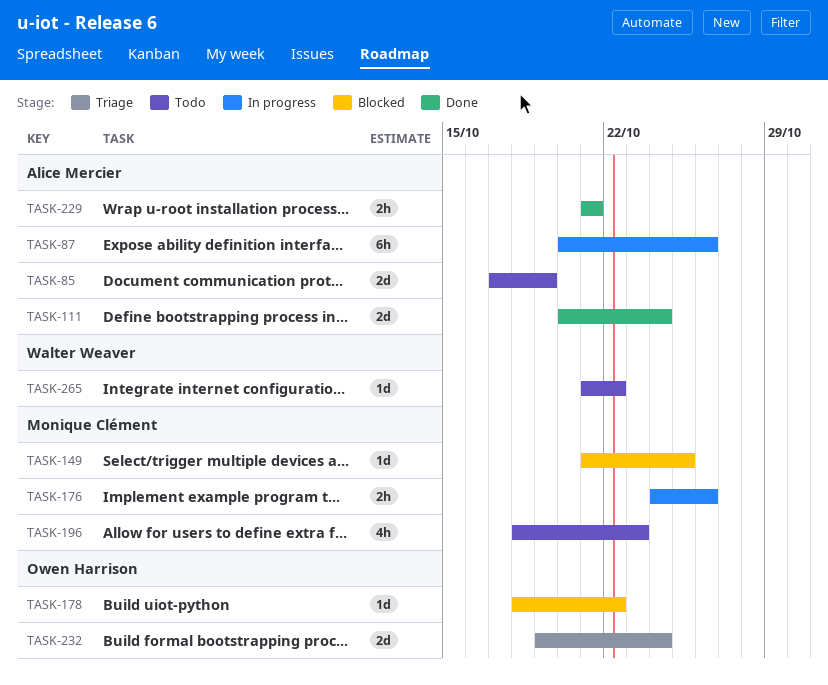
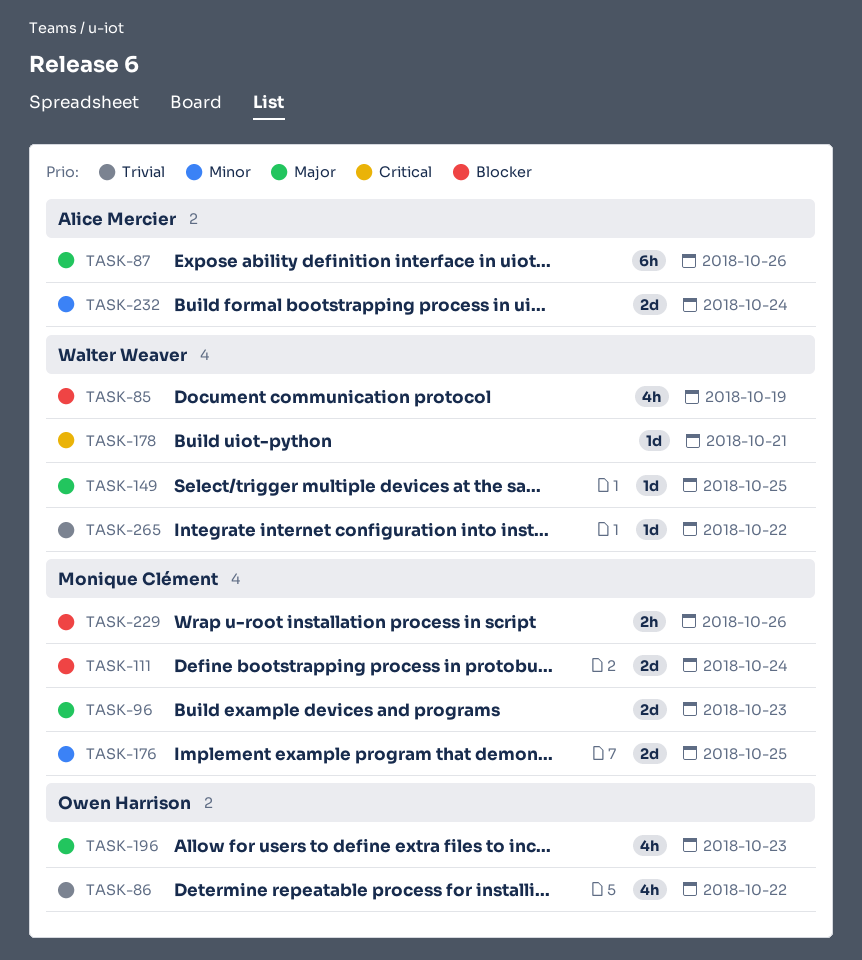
TASK-85, owner: Alice Mercier -> Walter Weaver
TASK-85, estimate: 2d -> 4h
TASK-86: none -> present
TASK-96: none -> present
TASK-111, owner: Alice Mercier -> Monique Clément
TASK-149, owner: Monique Clément -> Walter Weaver
TASK-176, estimate: 2h -> 2d
TASK-176, due: Oct 26 -> Oct 25
TASK-178, owner: Owen Harrison -> Walter Weaver
TASK-178, due: Oct 22 -> Oct 21
TASK-196, owner: Monique Clément -> Owen Harrison
TASK-229, owner: Alice Mercier -> Monique Clément
TASK-229, due: Oct 21 -> Oct 26
TASK-232, owner: Owen Harrison -> Alice Mercier

